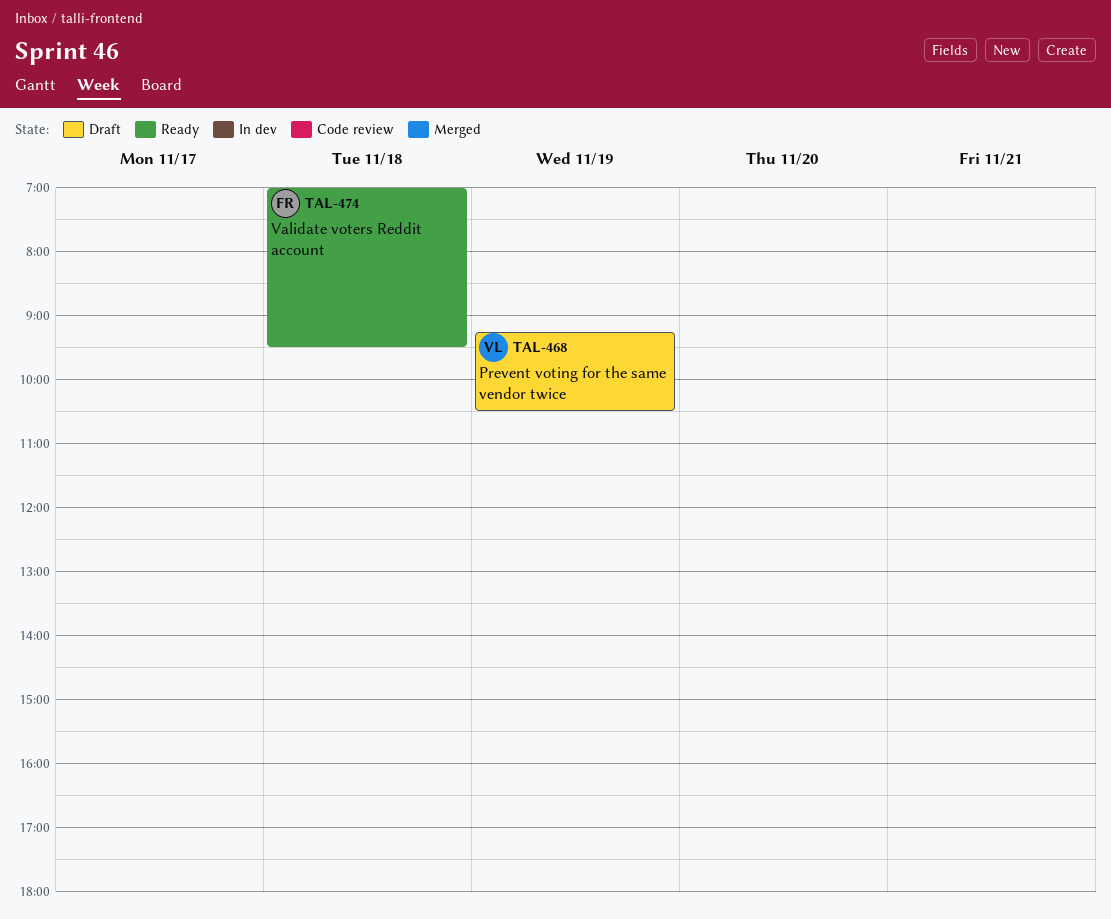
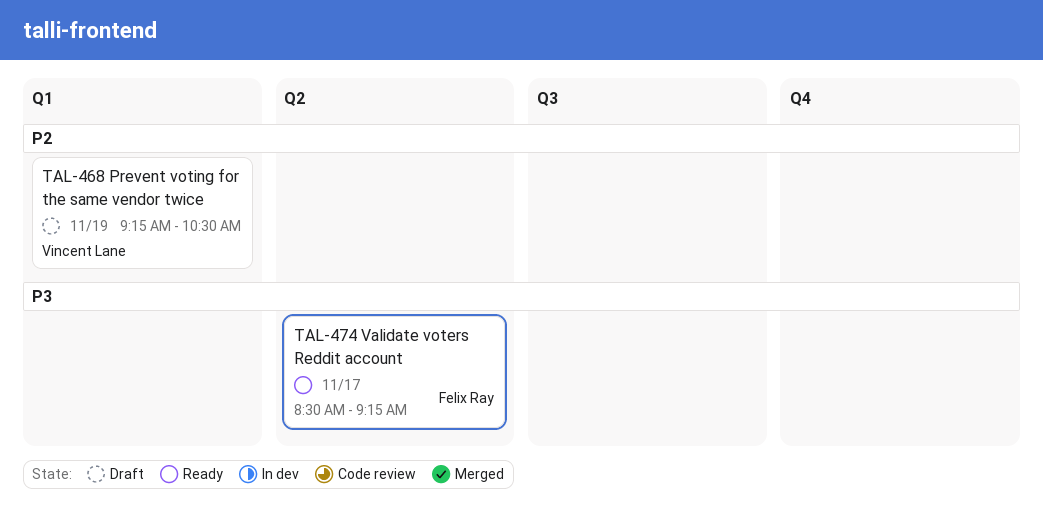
TAL-474, day: Nov 18 -> Nov 17
TAL-474, begins: 07:00 -> 08:30
TAL-474, ends: 09:30 -> 09:15

